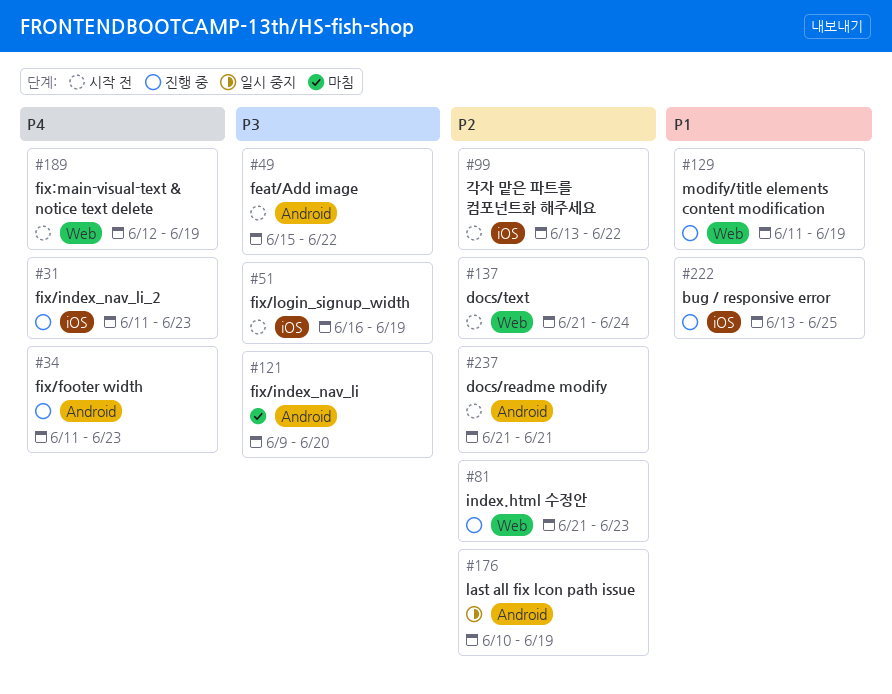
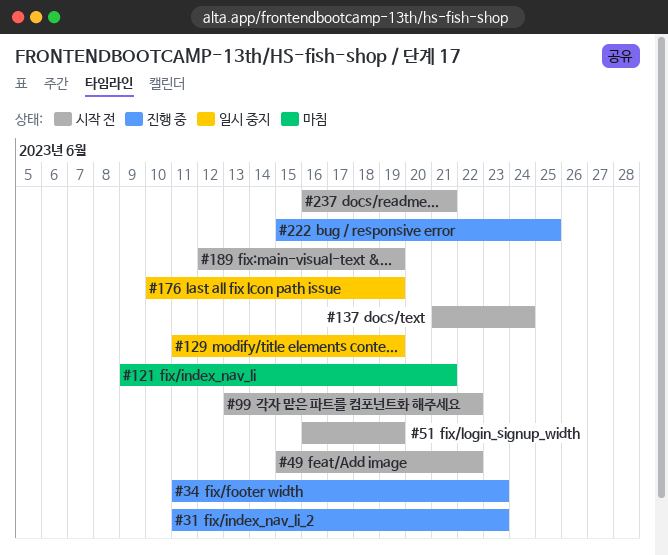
#81: present -> none
#121, due: Jun 20 -> Jun 21
#129, status: 진행 중 -> 일시 중지
#222, start: Jun 13 -> Jun 15
#237, start: Jun 21 -> Jun 16

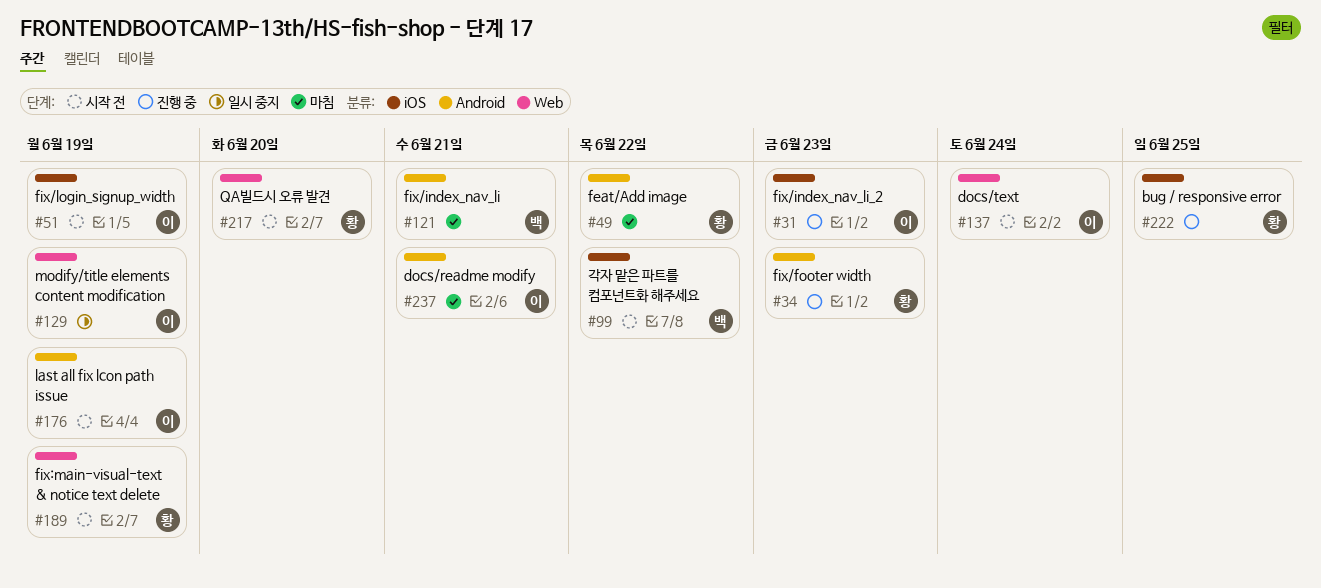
#49, status: 시작 전 -> 마침
#176, status: 일시 중지 -> 시작 전
#217: none -> present
#237, status: 시작 전 -> 마침

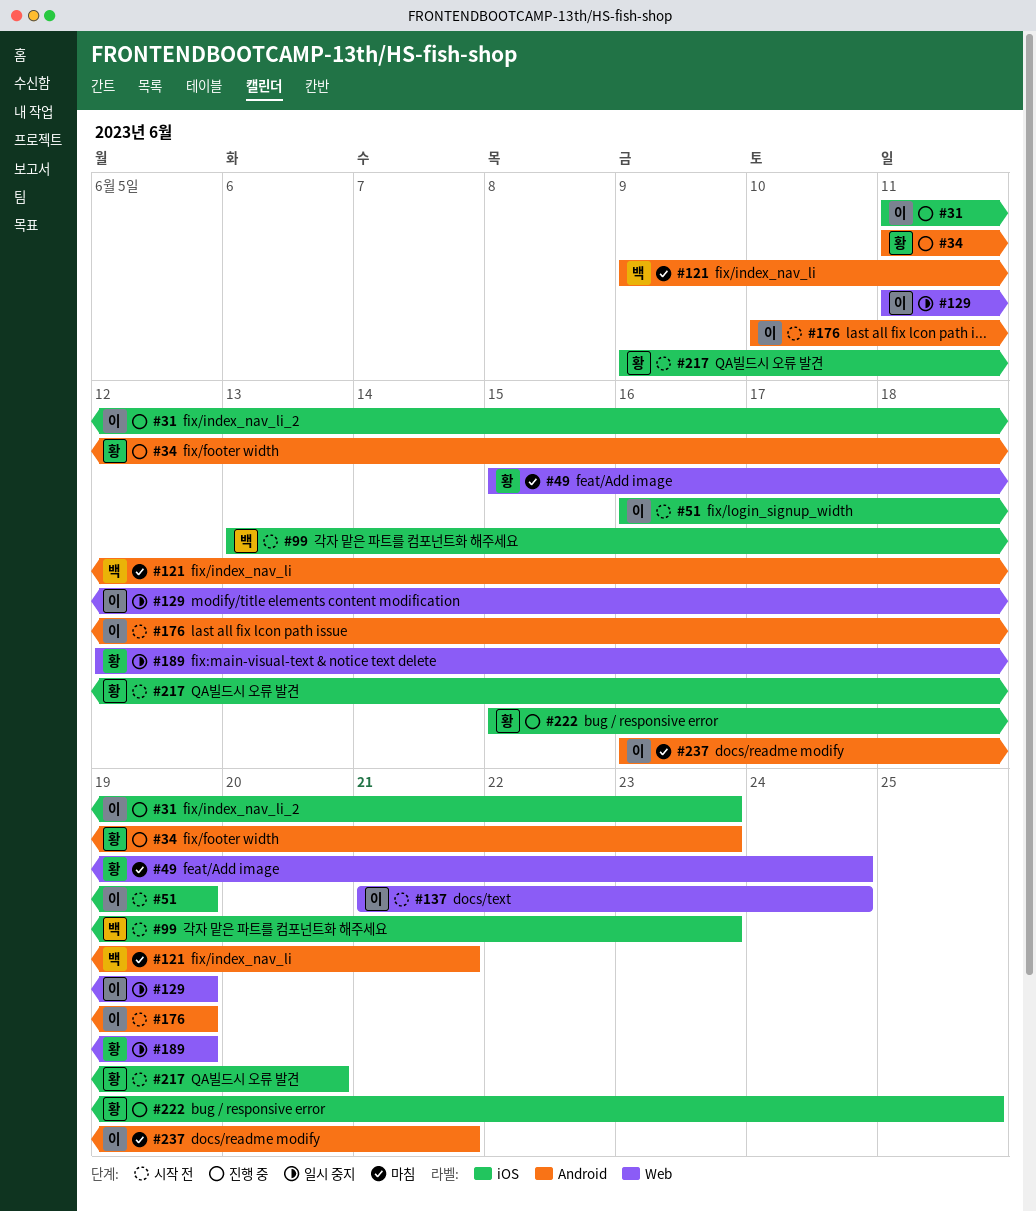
#49, label: Android -> Web
#49, due: Jun 22 -> Jun 24
#99, due: Jun 22 -> Jun 23
#189, status: 시작 전 -> 일시 중지
#217, label: Web -> iOS

